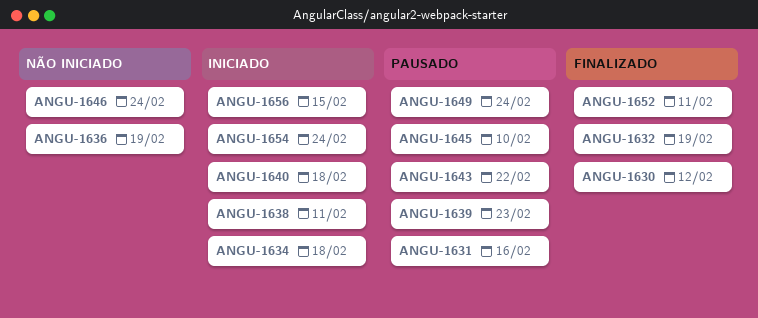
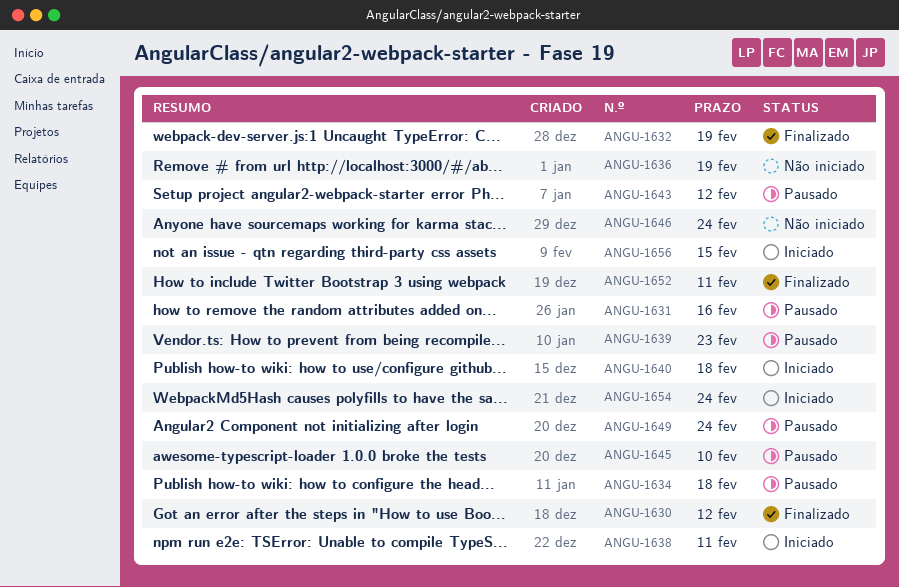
ANGU-1634, status: Iniciado -> Pausado
ANGU-1643, due: Feb 22 -> Feb 12

